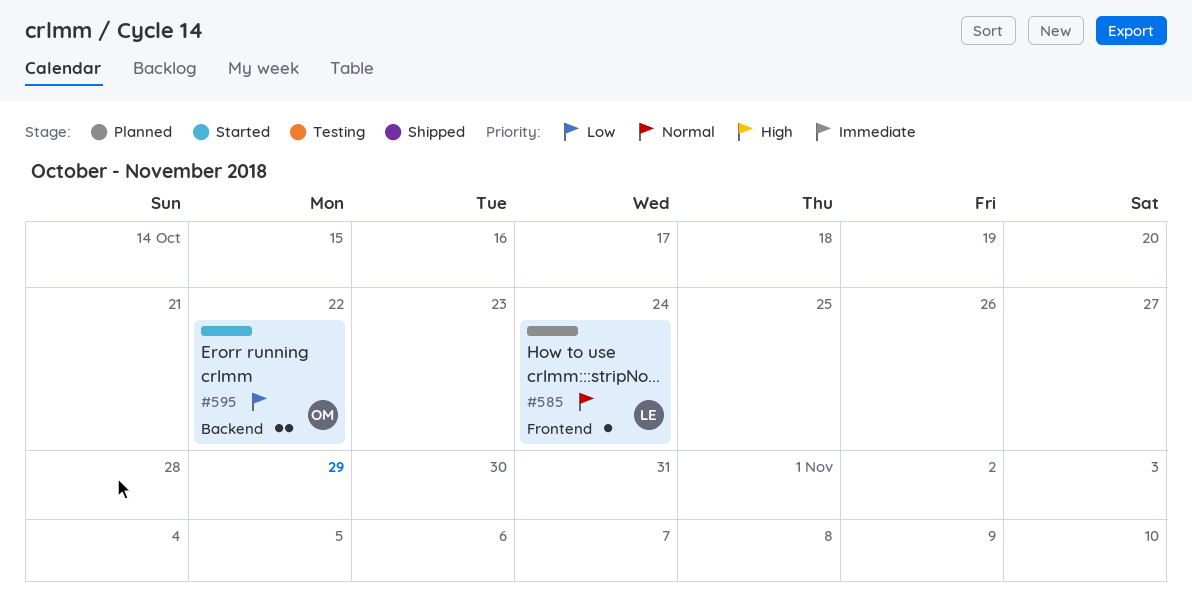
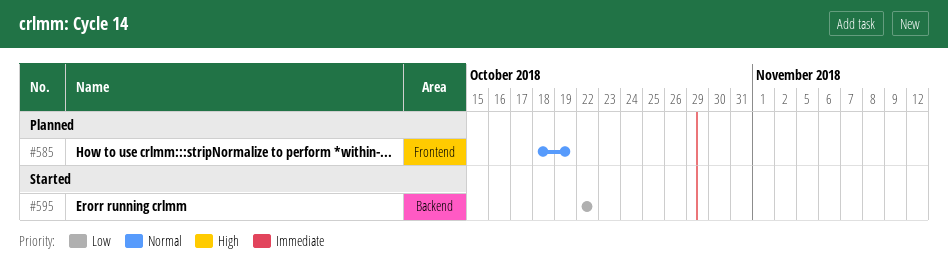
#585, due: Oct 24 -> Oct 19

